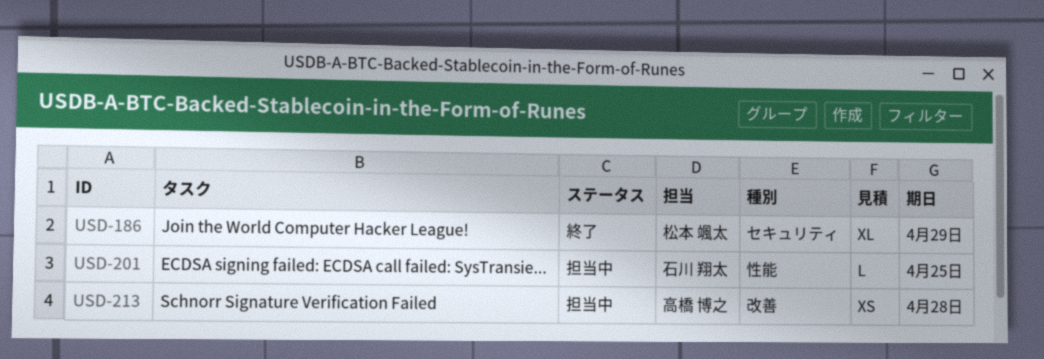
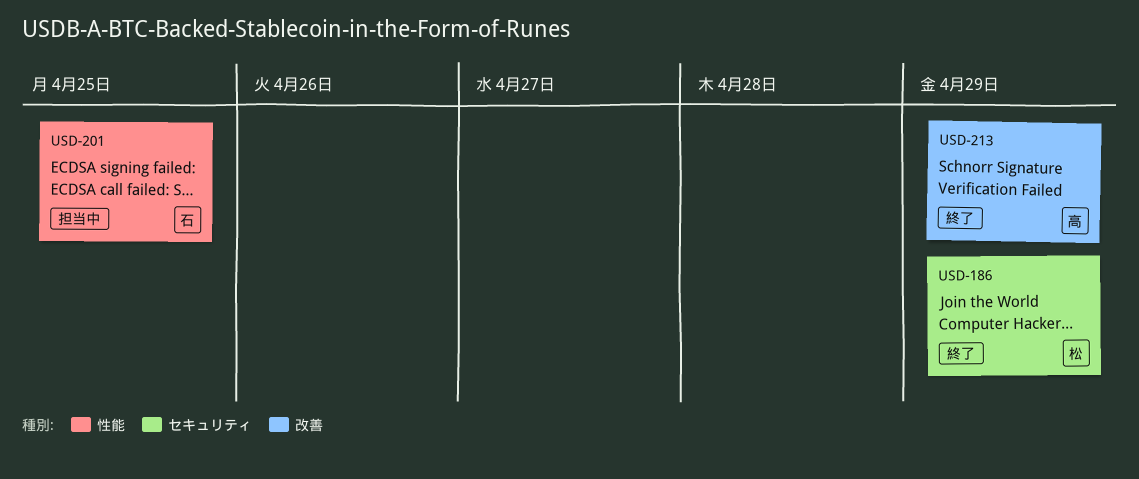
USD-213, status: 担当中 -> 終了
USD-213, due: Apr 28 -> Apr 29

